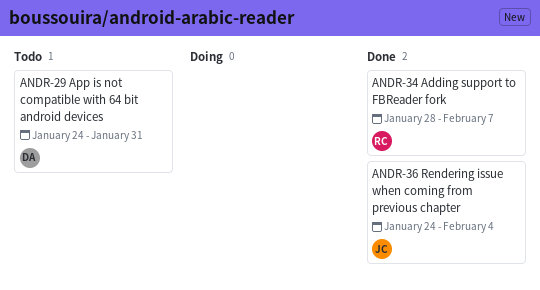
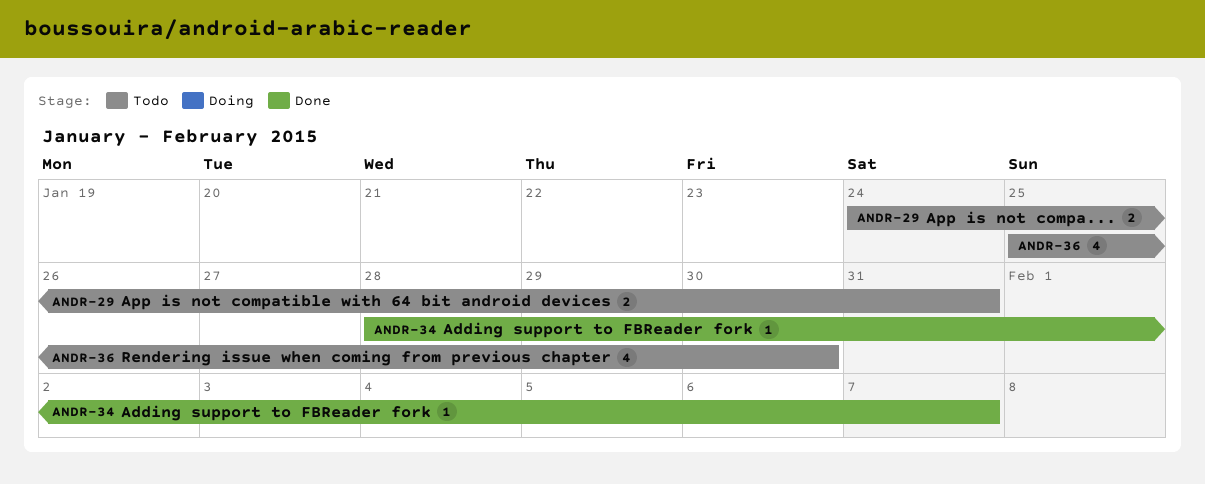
ANDR-36, status: Done -> Todo
ANDR-36, start: Jan 24 -> Jan 25
ANDR-36, due: Feb 4 -> Jan 30

